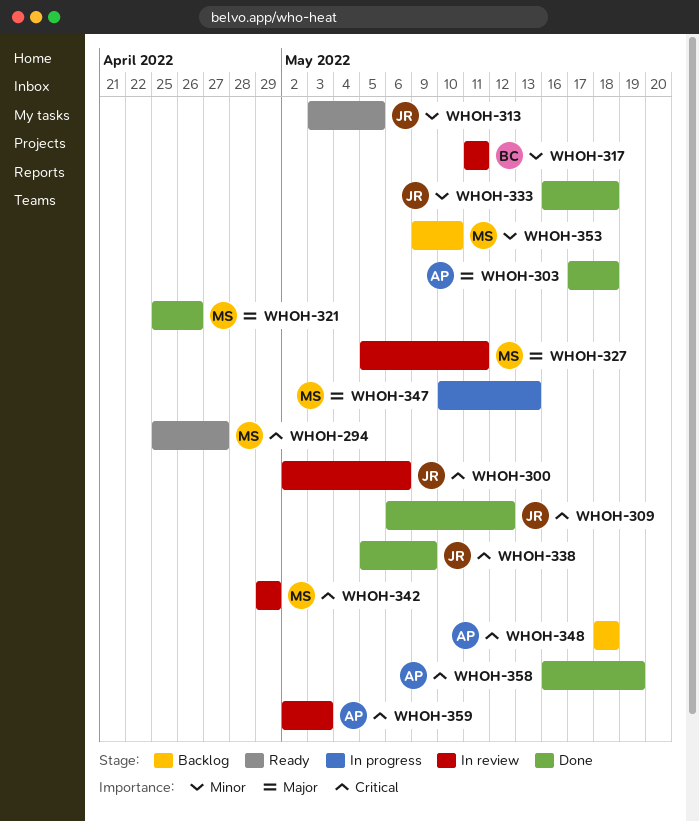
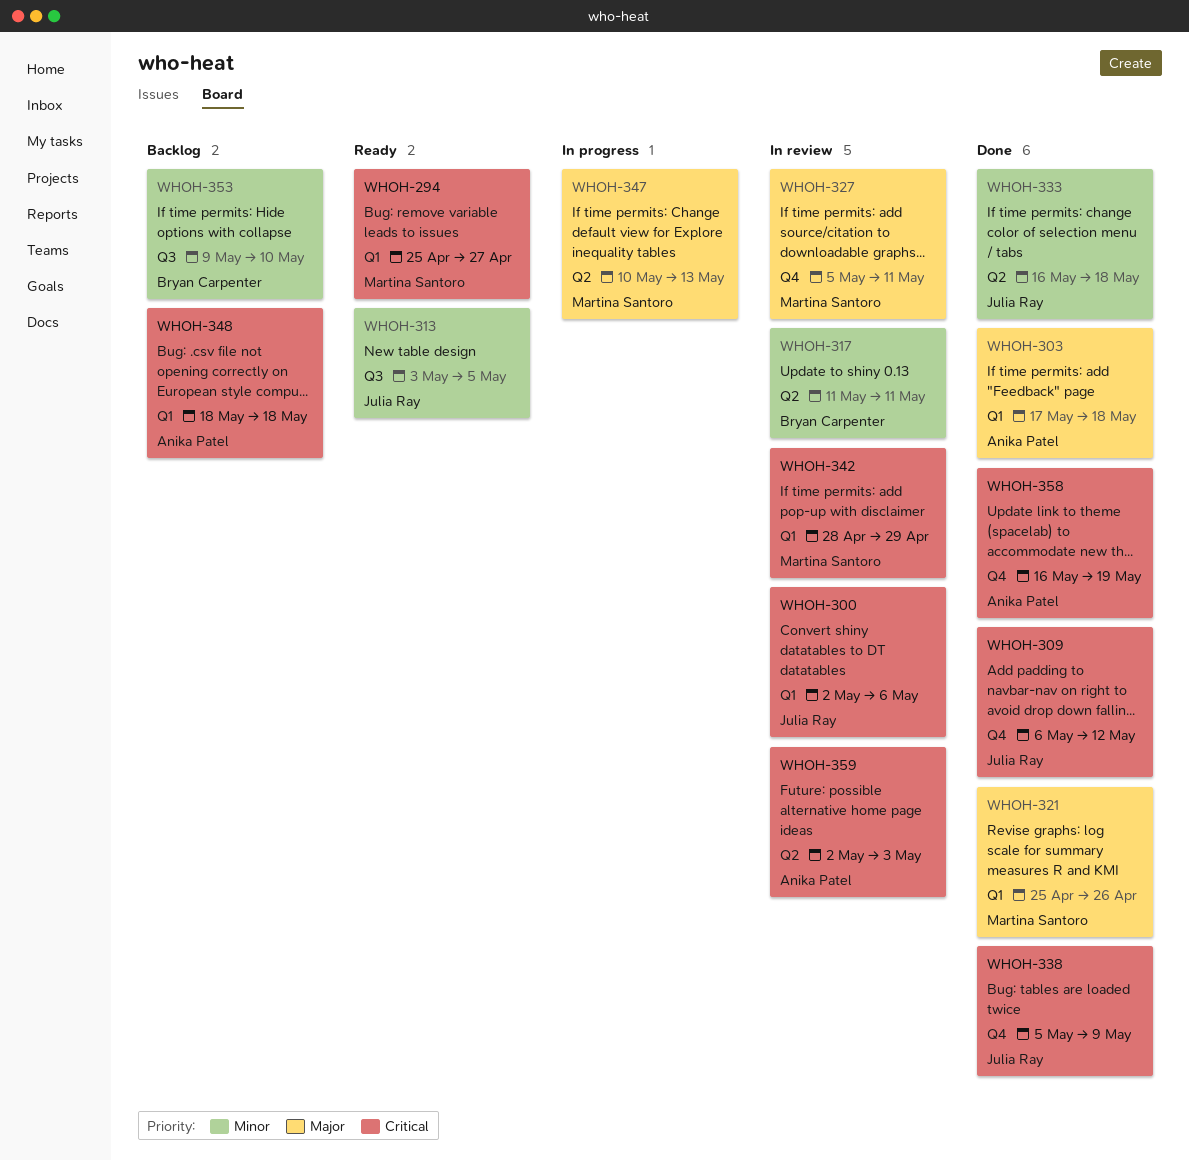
WHOH-342, start: Apr 29 -> Apr 28
WHOH-353, owner: Martina Santoro -> Bryan Carpenter

